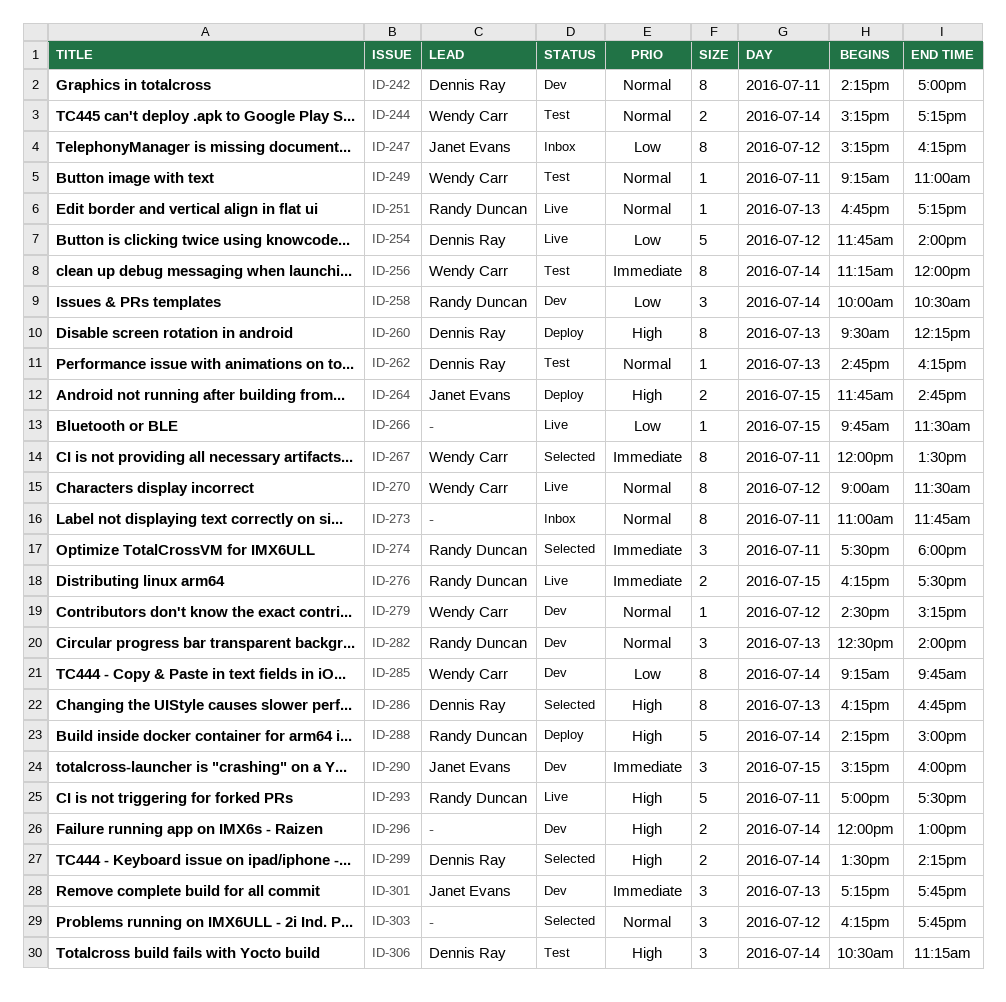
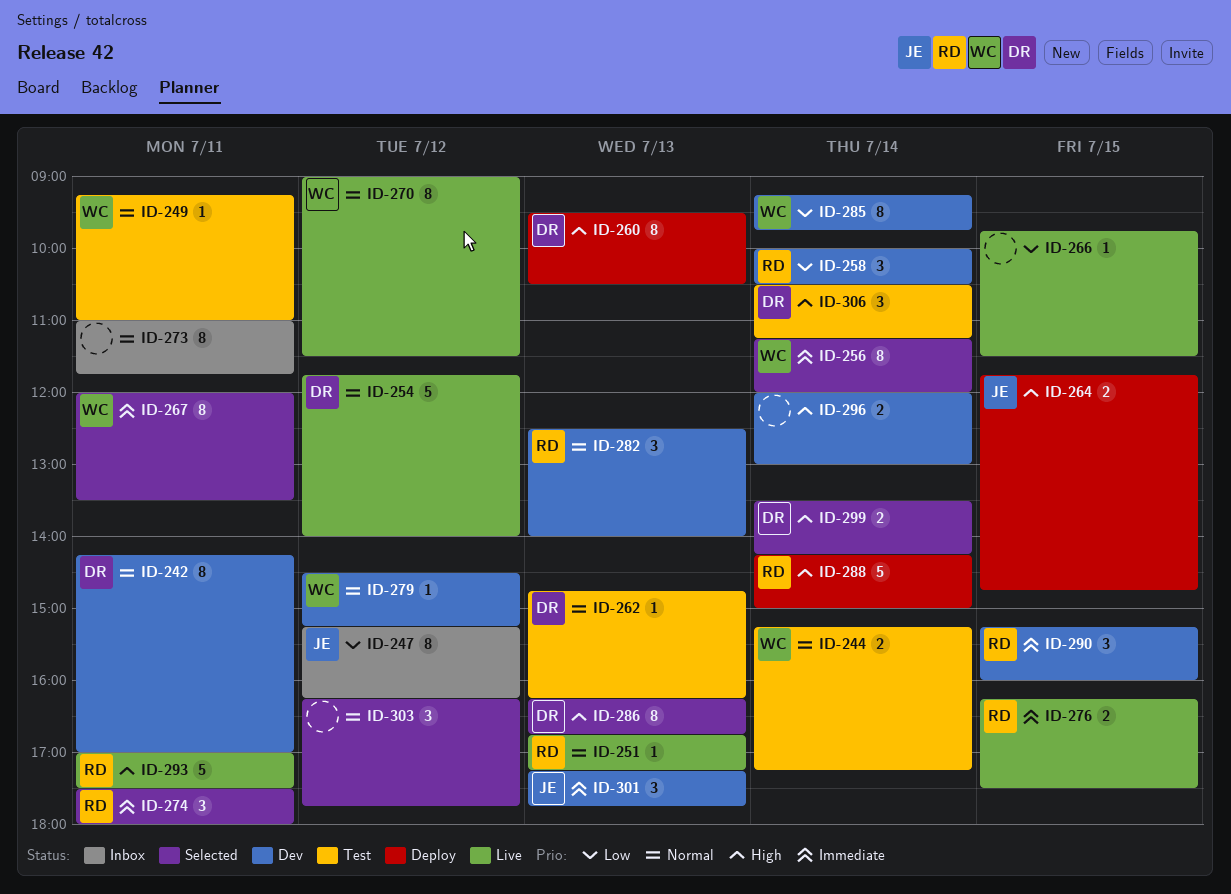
ID-254, priority: Low -> Normal
ID-256, status: Test -> Selected
ID-260, ends: 12:15 -> 10:30
ID-290, owner: Janet Evans -> Randy Duncan

